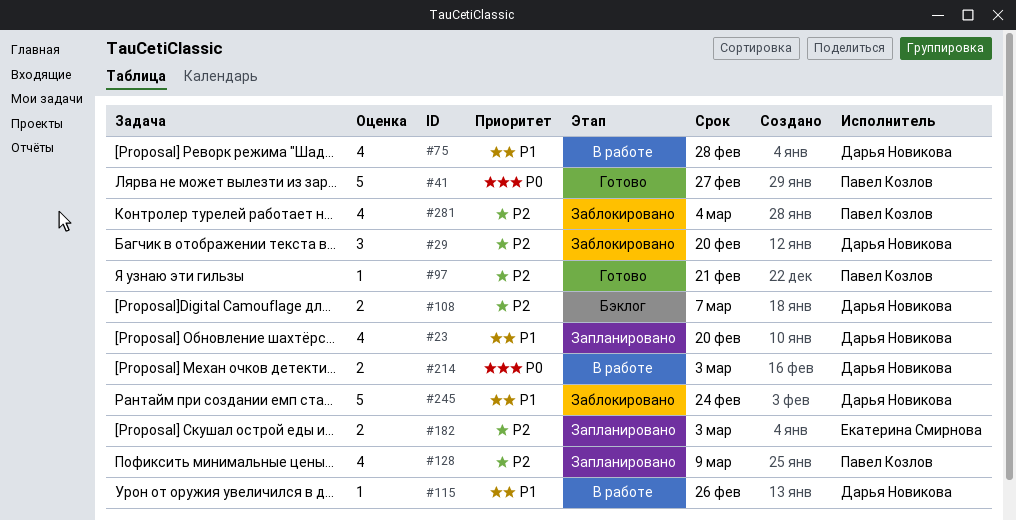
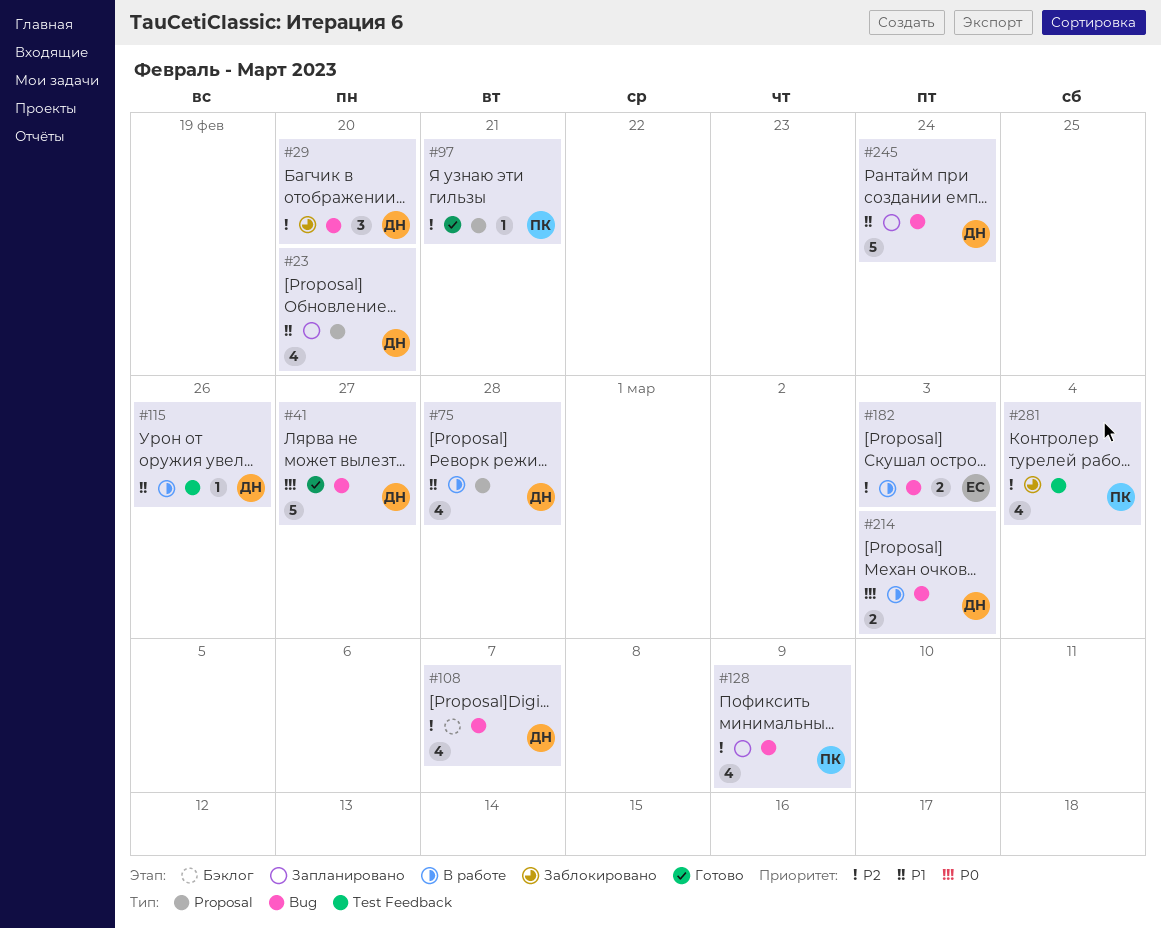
#41, owner: Павел Козлов -> Дарья Новикова
#108, estimate: 2 -> 4
#182, status: Запланировано -> В работе
#245, status: Заблокировано -> Запланировано

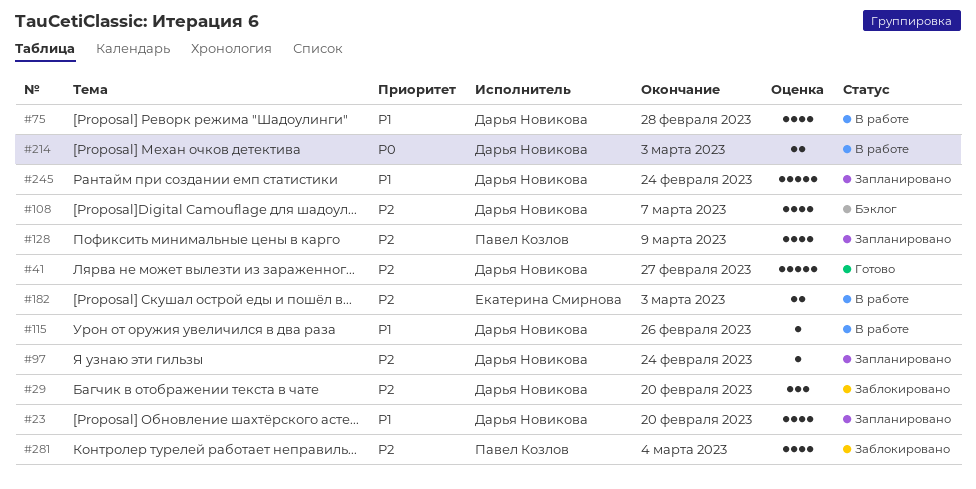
#41, priority: P0 -> P2
#97, status: Готово -> Запланировано
#97, owner: Павел Козлов -> Дарья Новикова
#97, due: Feb 21 -> Feb 24

